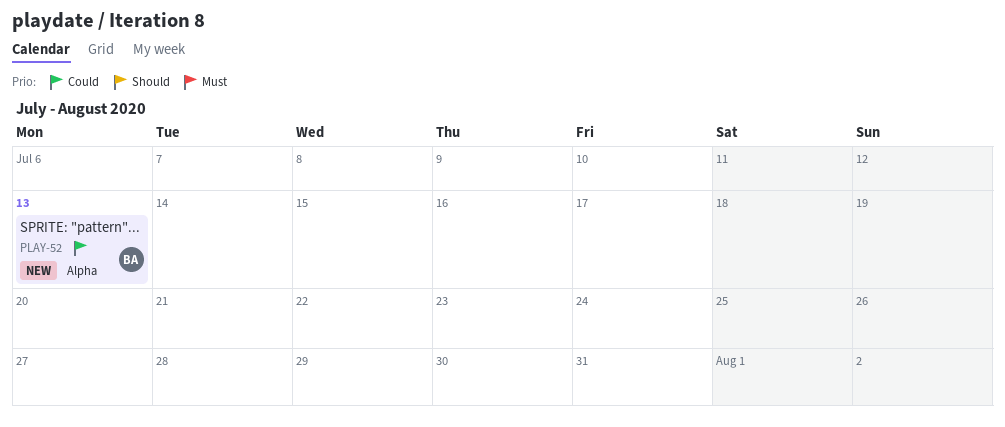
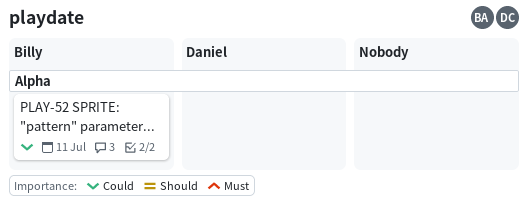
PLAY-52, due: Jul 13 -> Jul 11

